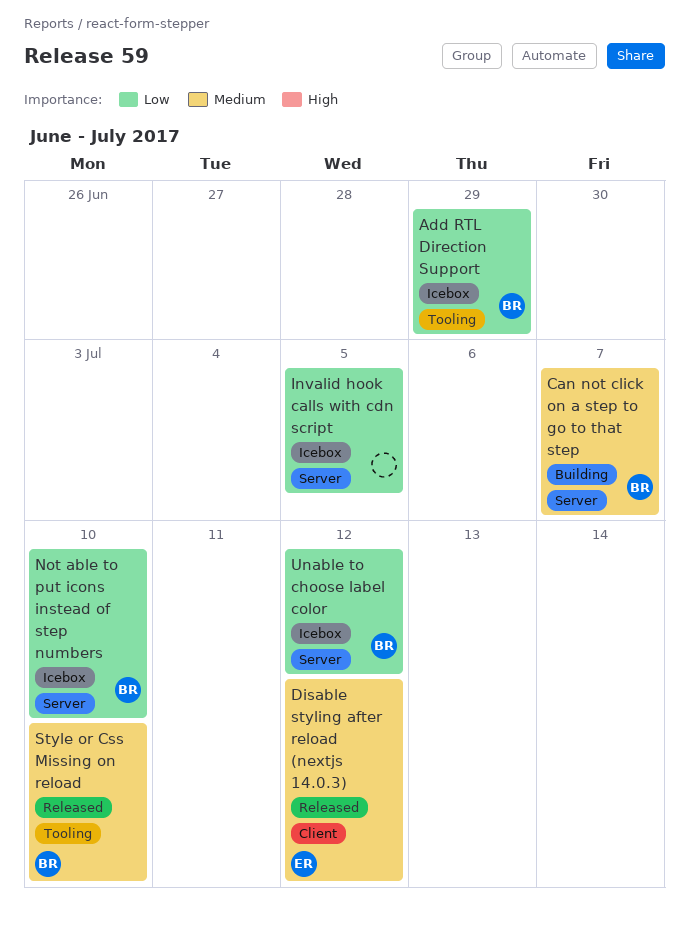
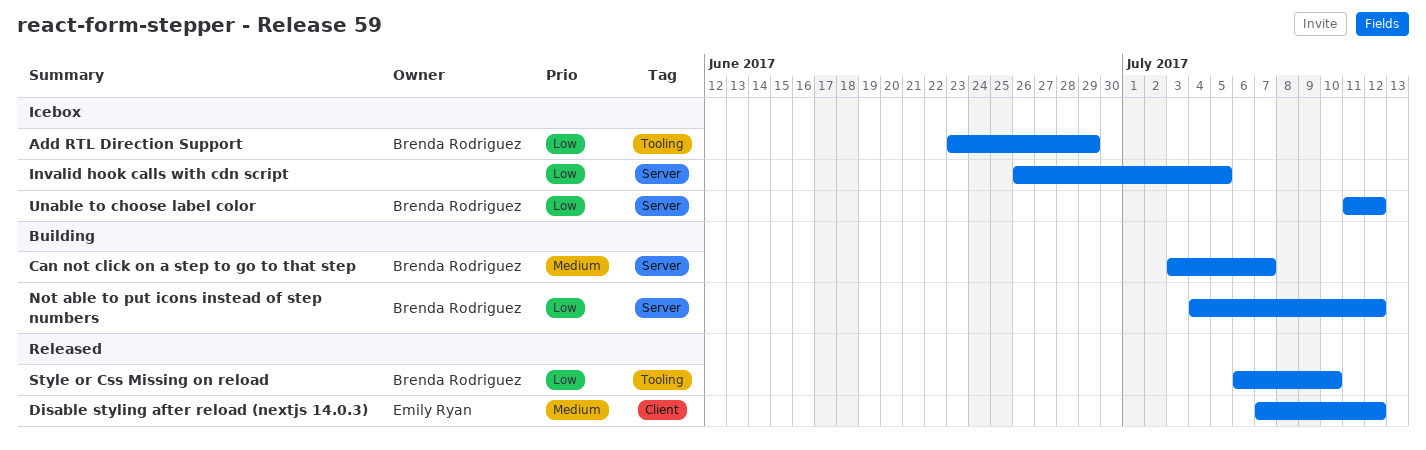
Not able to put icons instead of step numbers, status: Icebox -> Building
Not able to put icons instead of step numbers, due: Jul 10 -> Jul 12
Style or Css Missing on reload, priority: Medium -> Low

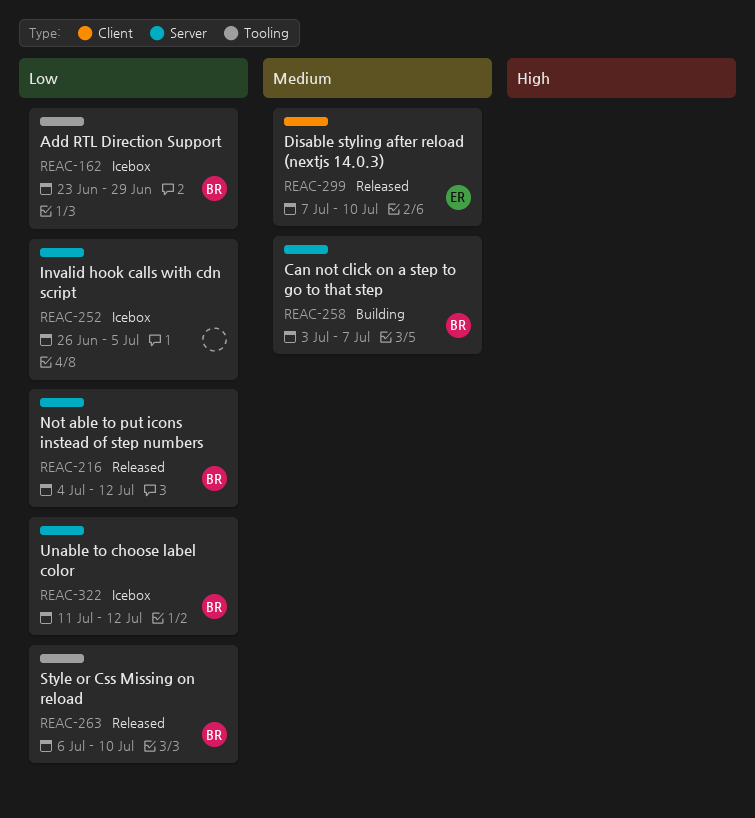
Disable styling after reload (nextjs 14.0.3), due: Jul 12 -> Jul 10
Not able to put icons instead of step numbers, status: Building -> Released

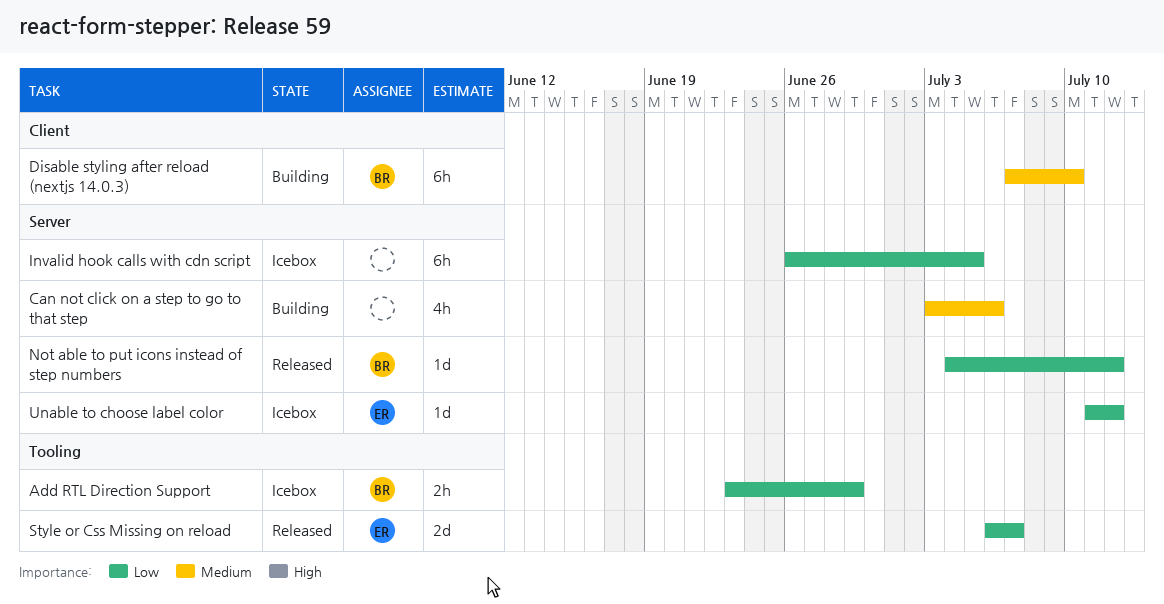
Can not click on a step to go to that step, owner: BR -> none
Can not click on a step to go to that step, due: Jul 7 -> Jul 6
Disable styling after reload (nextjs 14.0.3), status: Released -> Building
Disable styling after reload (nextjs 14.0.3), owner: ER -> BR
Style or Css Missing on reload, owner: BR -> ER
Style or Css Missing on reload, due: Jul 10 -> Jul 7
Unable to choose label color, owner: BR -> ER

